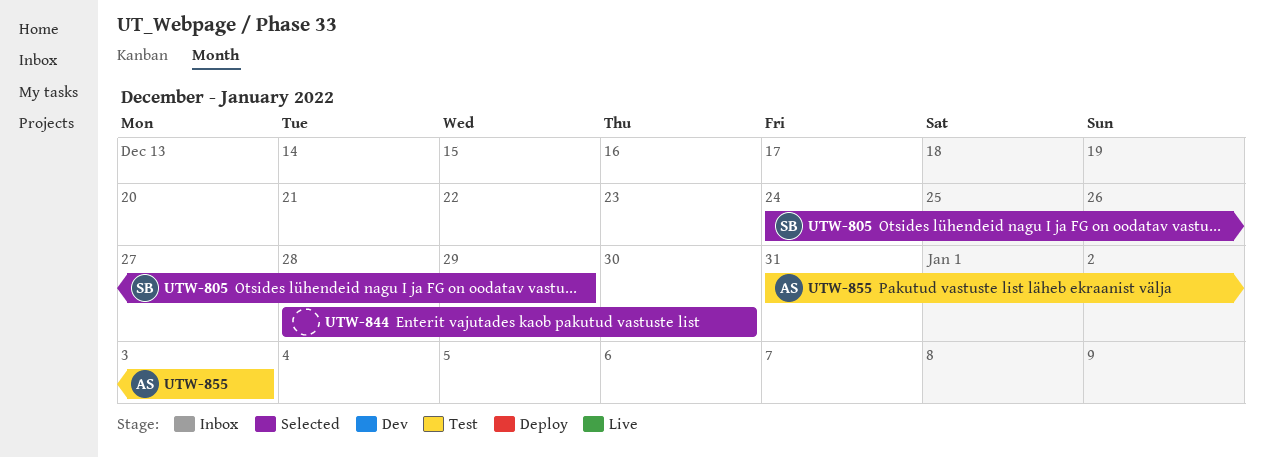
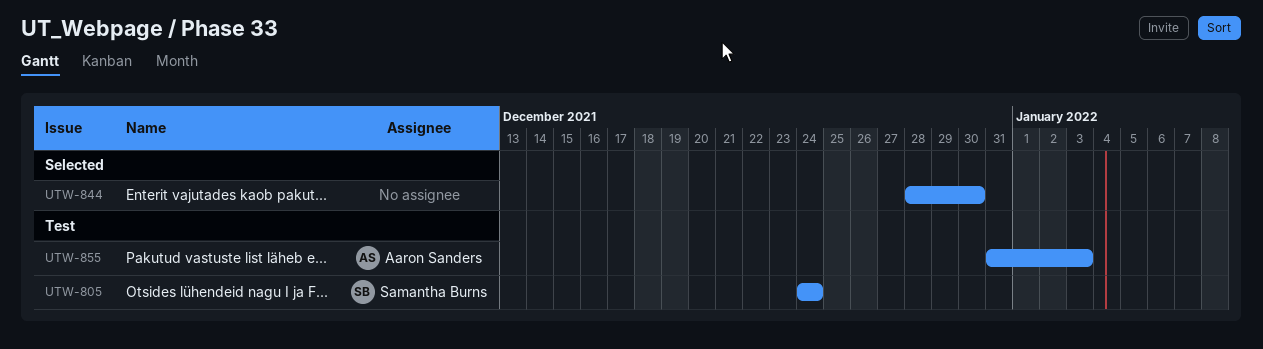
UTW-805, status: Selected -> Test
UTW-805, due: Dec 29 -> Dec 24

